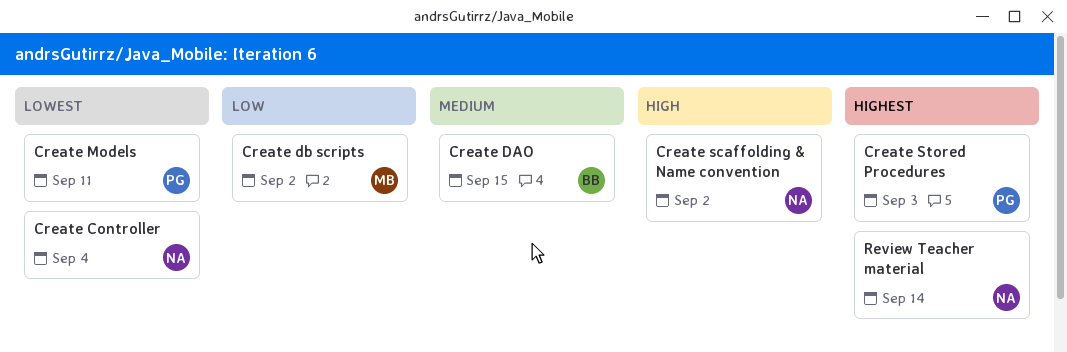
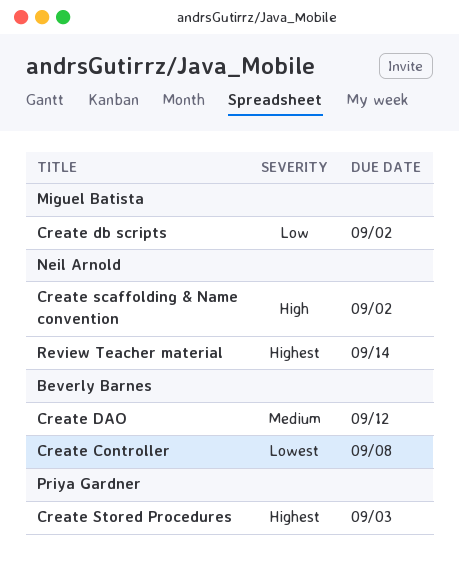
Create Controller, owner: Neil Arnold -> Beverly Barnes
Create Controller, due: Sep 4 -> Sep 8
Create DAO, due: Sep 15 -> Sep 12
Create Models: present -> none

